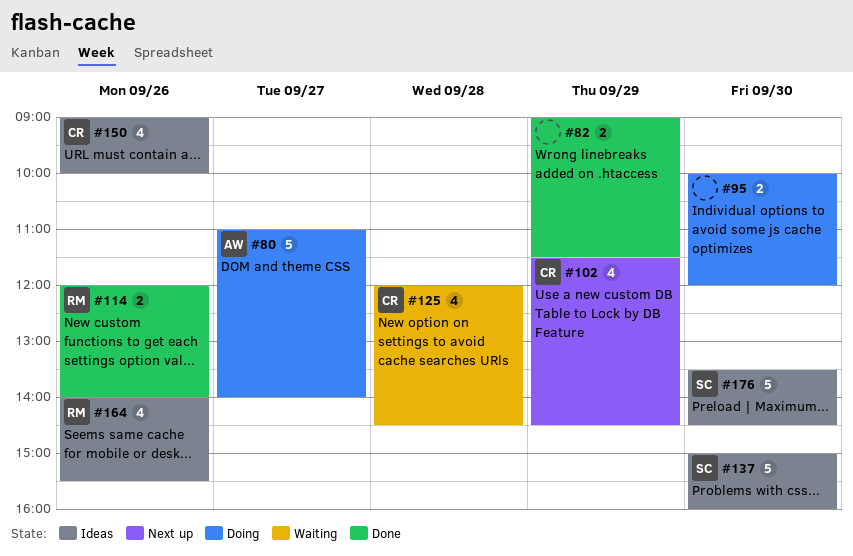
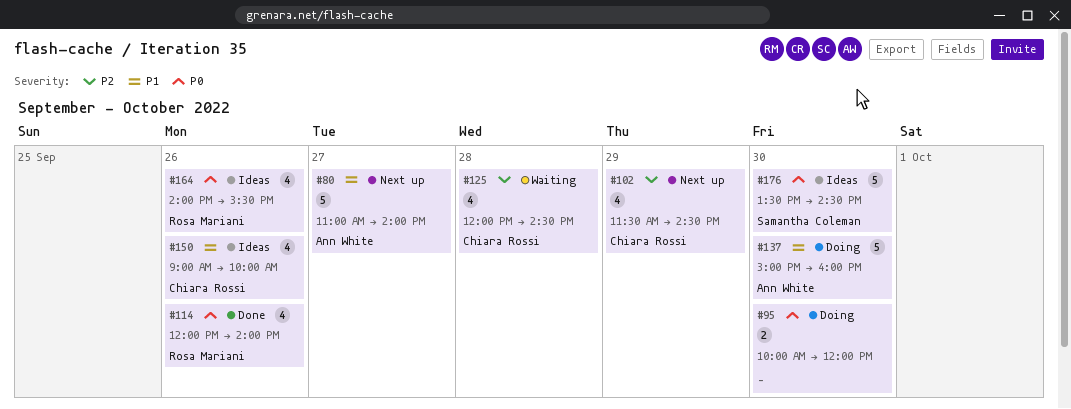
#80, status: Doing -> Next up
#82: present -> none
#114, estimate: 2 -> 4
#137, status: Ideas -> Doing
#137, owner: Samantha Coleman -> Ann White

